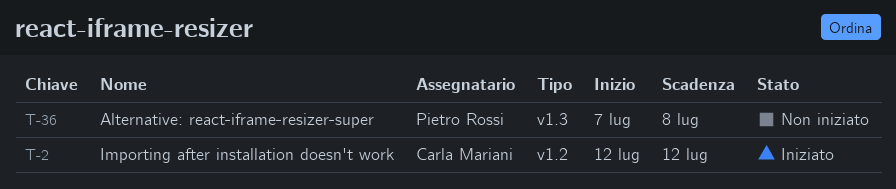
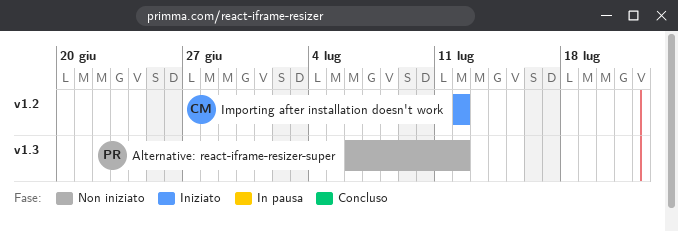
Alternative: react-iframe-resizer-super, start: Jul 7 -> Jul 6
Alternative: react-iframe-resizer-super, due: Jul 8 -> Jul 12

